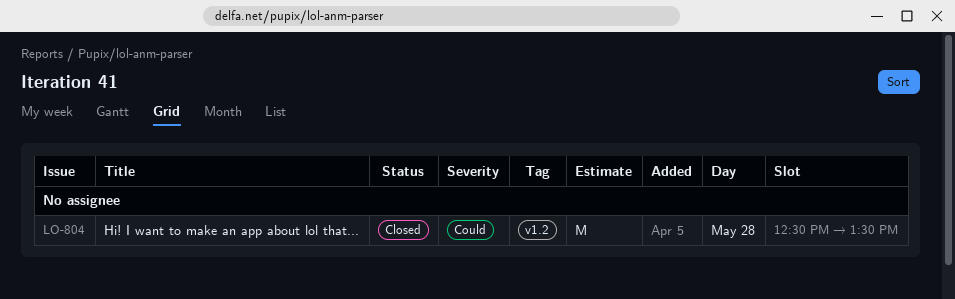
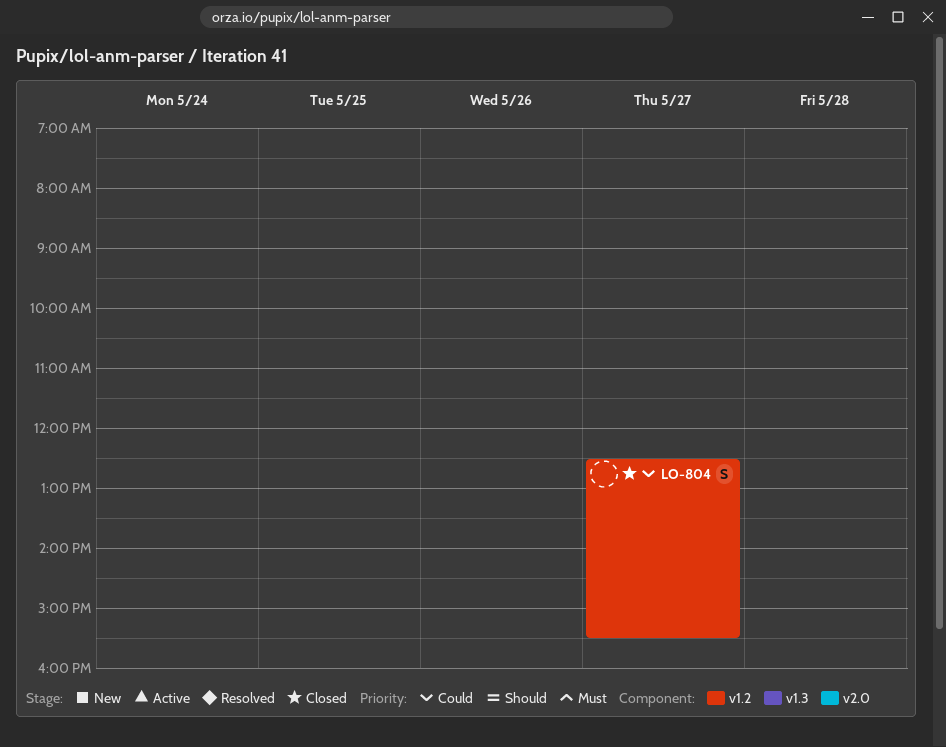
LO-804, estimate: M -> S
LO-804, day: May 28 -> May 27
LO-804, ends: 13:30 -> 15:30

